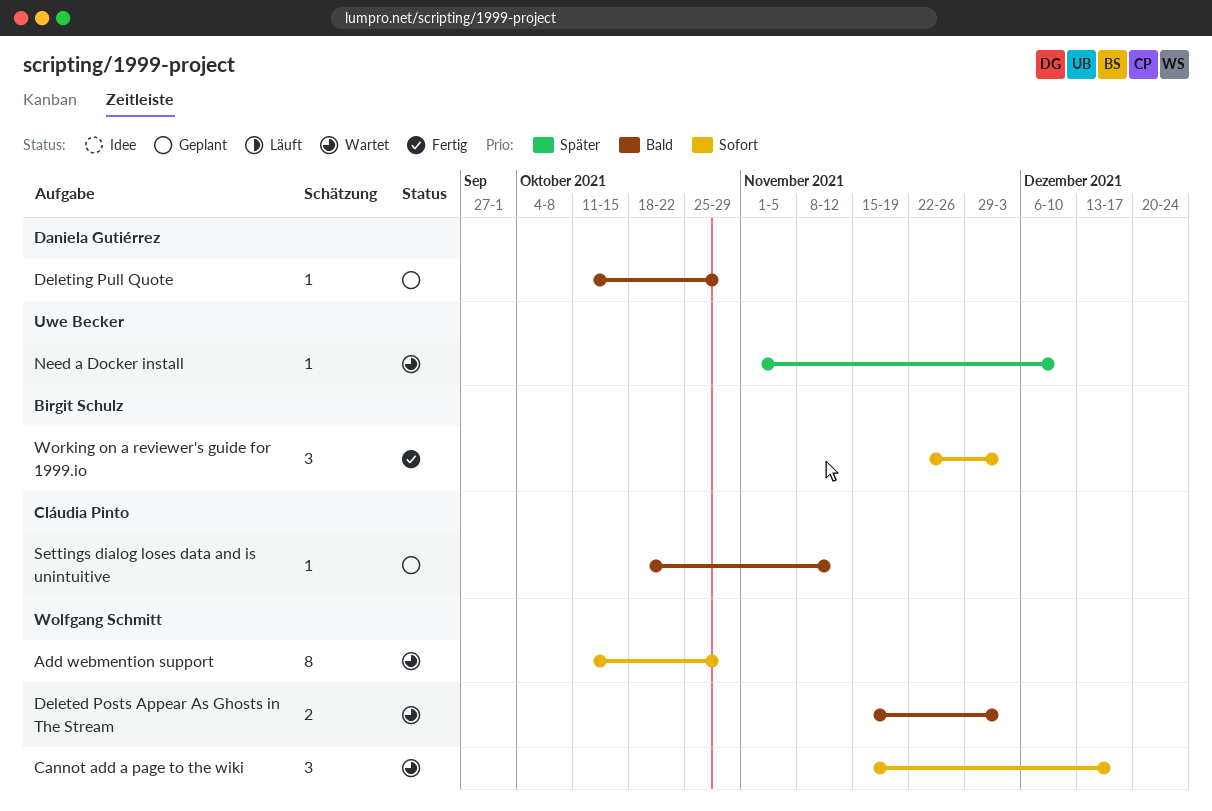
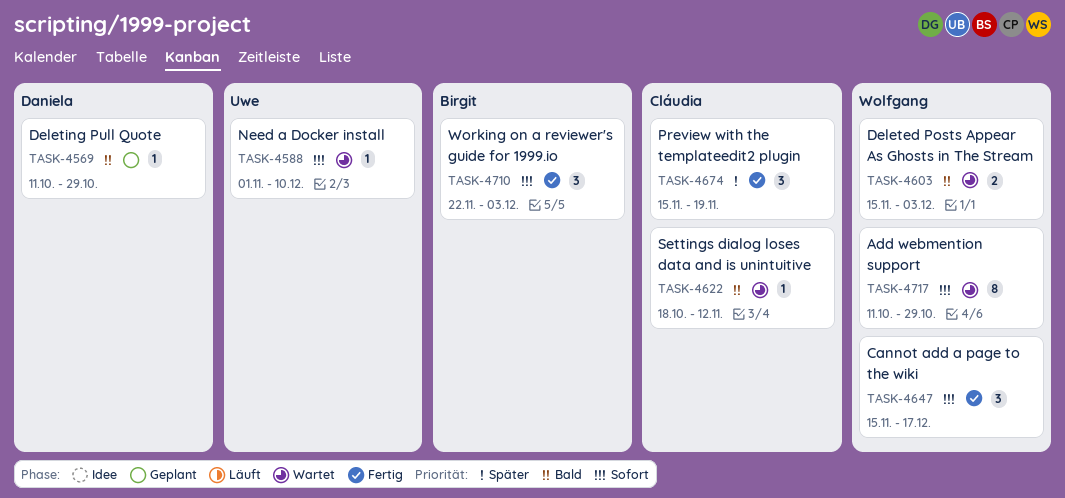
Cannot add a page to the wiki, status: Wartet -> Fertig
Need a Docker install, priority: Später -> Sofort
Preview with the templateedit2 plugin: none -> present
Settings dialog loses data and is unintuitive, status: Geplant -> Wartet

